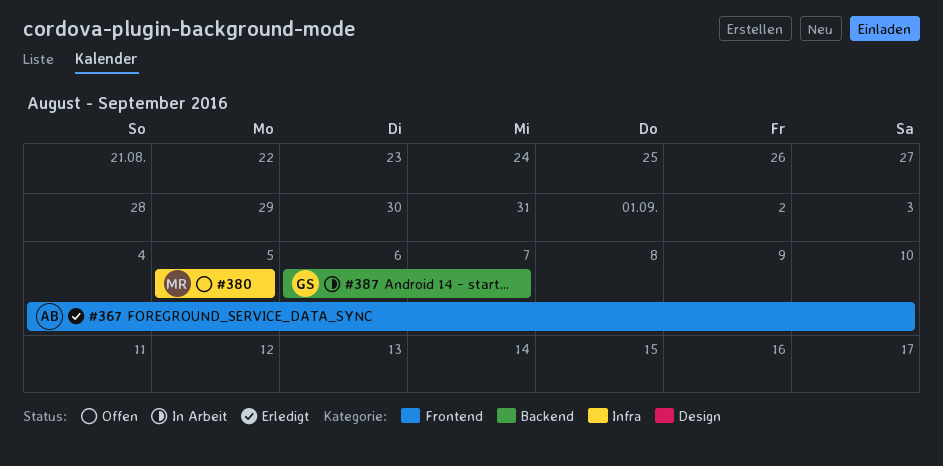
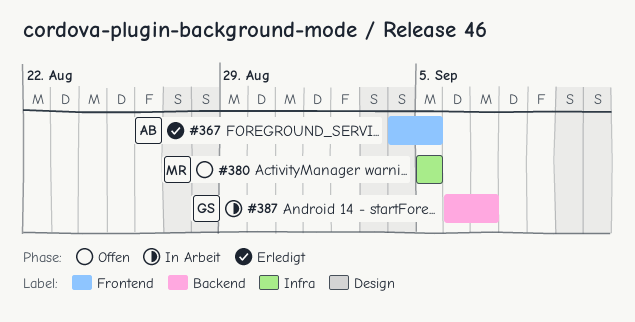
#367, due: Sep 10 -> Sep 5

